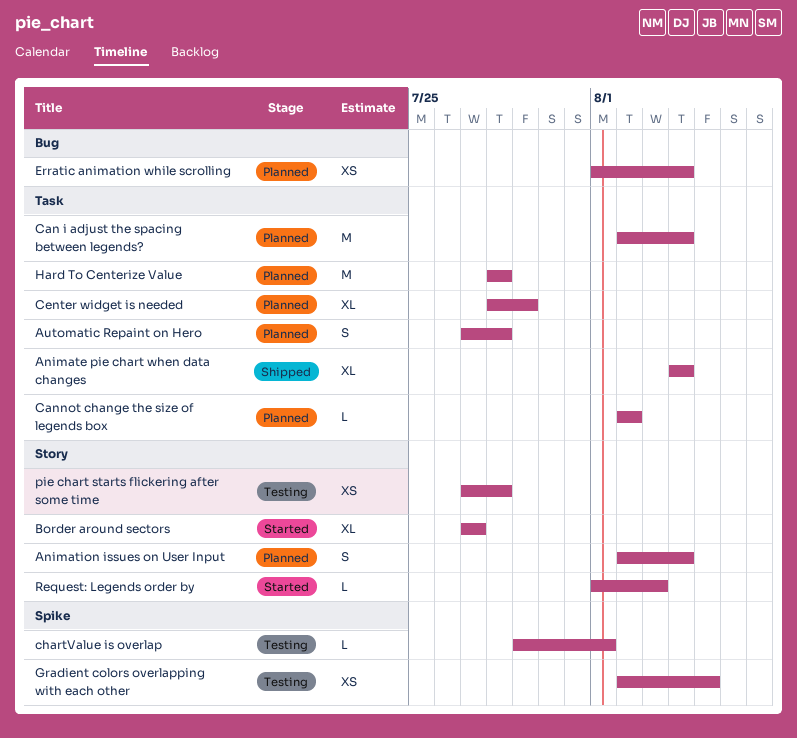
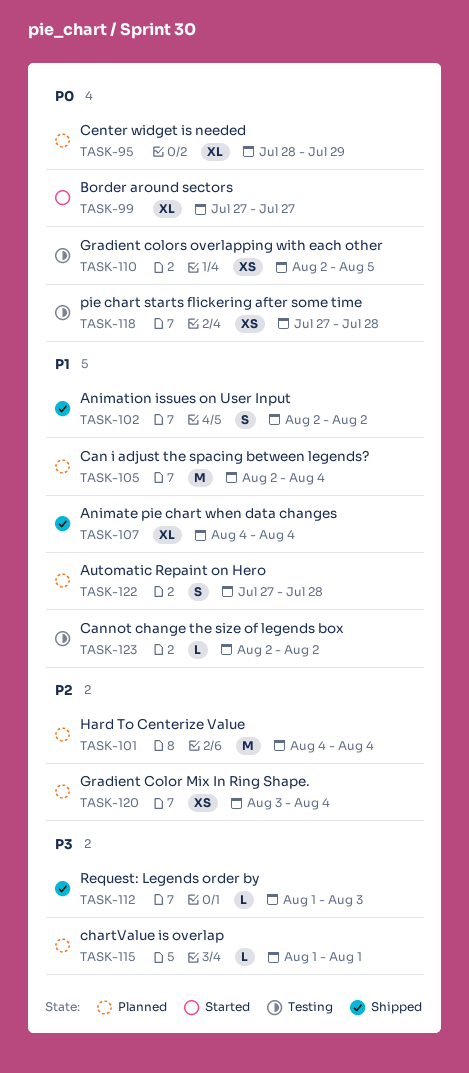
Animation issues on User Input, status: Planned -> Shipped
Animation issues on User Input, due: Aug 4 -> Aug 2
Cannot change the size of legends box, status: Planned -> Testing
chartValue is overlap, status: Testing -> Planned
chartValue is overlap, start: Jul 29 -> Aug 1
Erratic animation while scrolling: present -> none
Gradient Color Mix In Ring Shape.: none -> present
Hard To Centerize Value, start: Jul 28 -> Aug 4
Hard To Centerize Value, due: Jul 28 -> Aug 4
Request: Legends order by, status: Started -> Shipped

